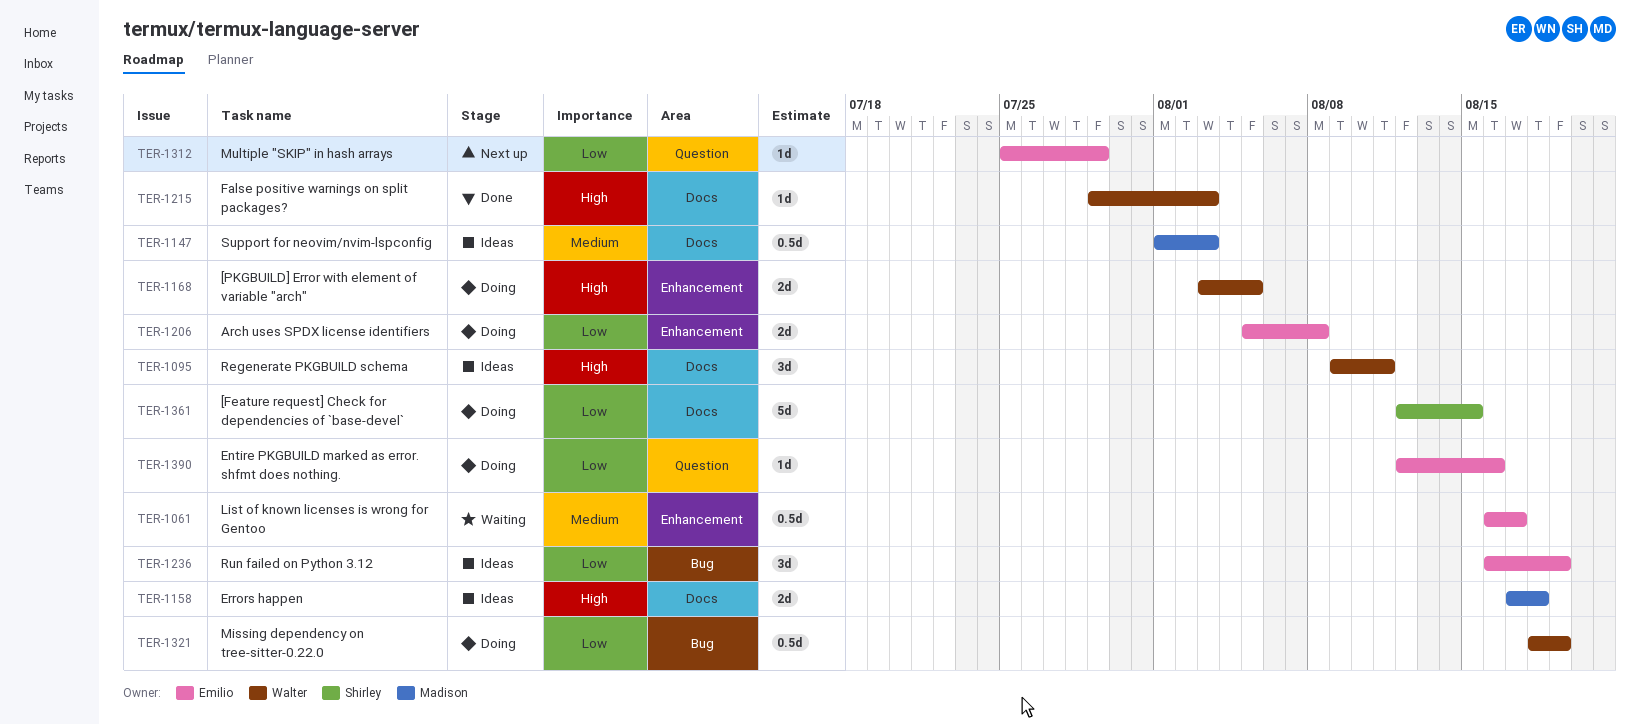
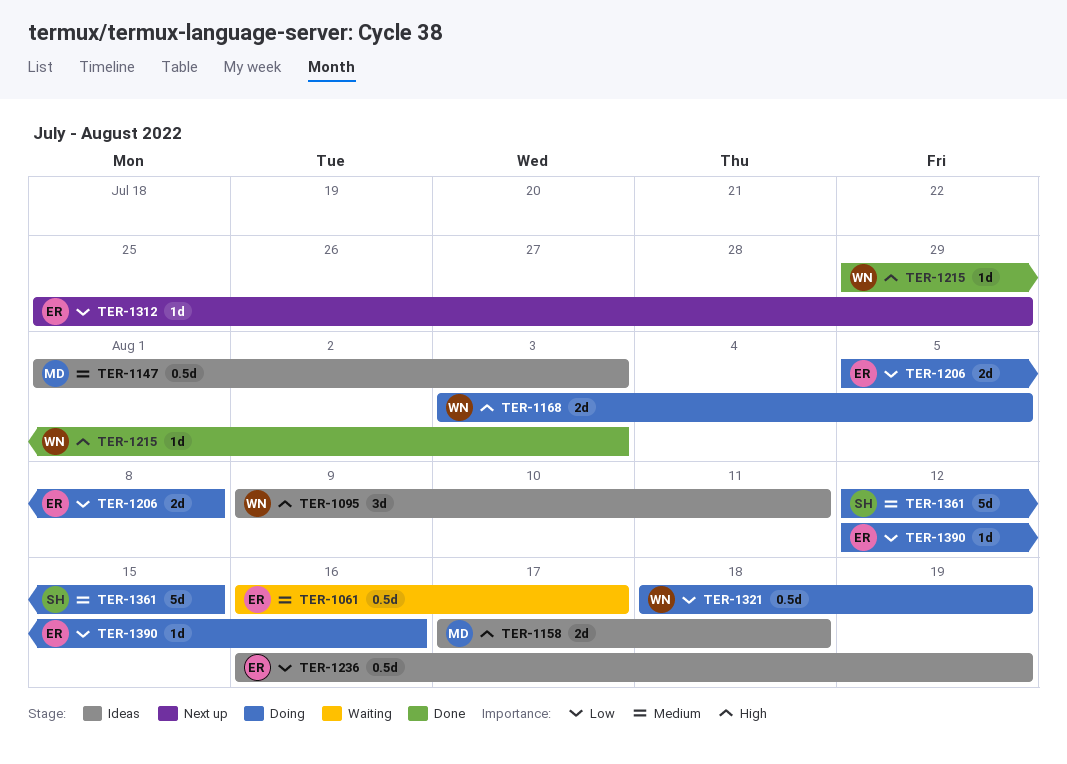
TER-1236, estimate: 3d -> 0.5d
TER-1361, priority: Low -> Medium

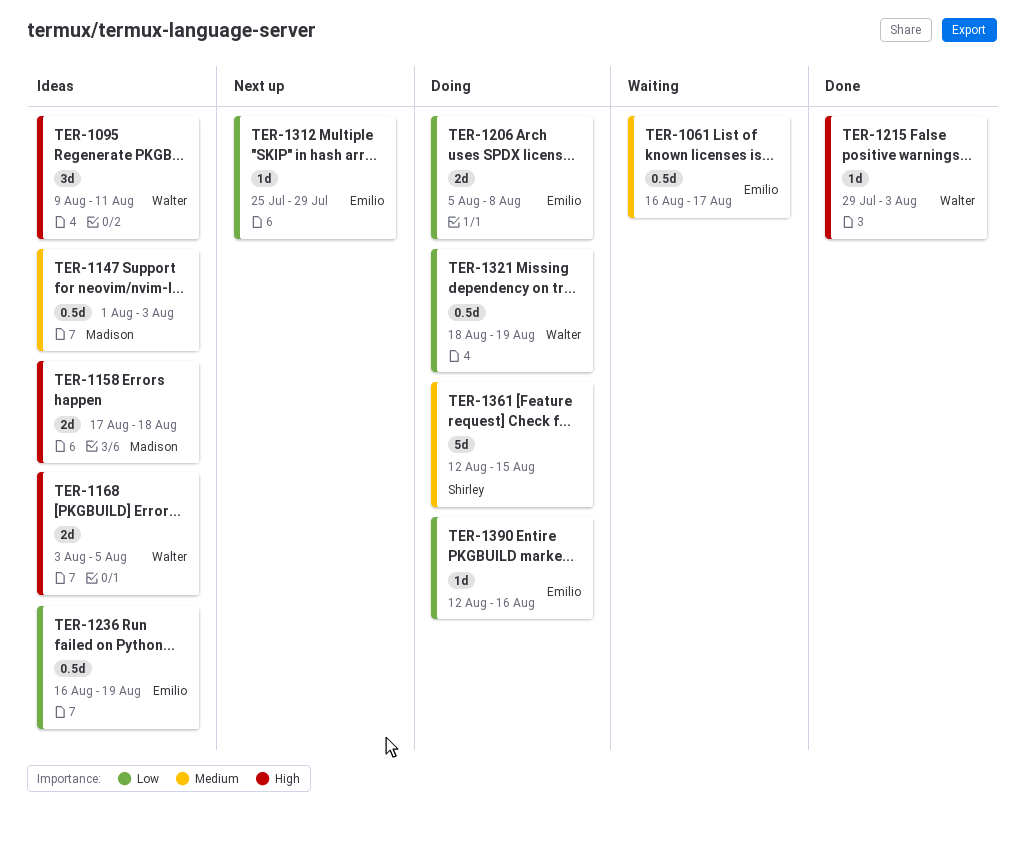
TER-1168, status: Doing -> Ideas

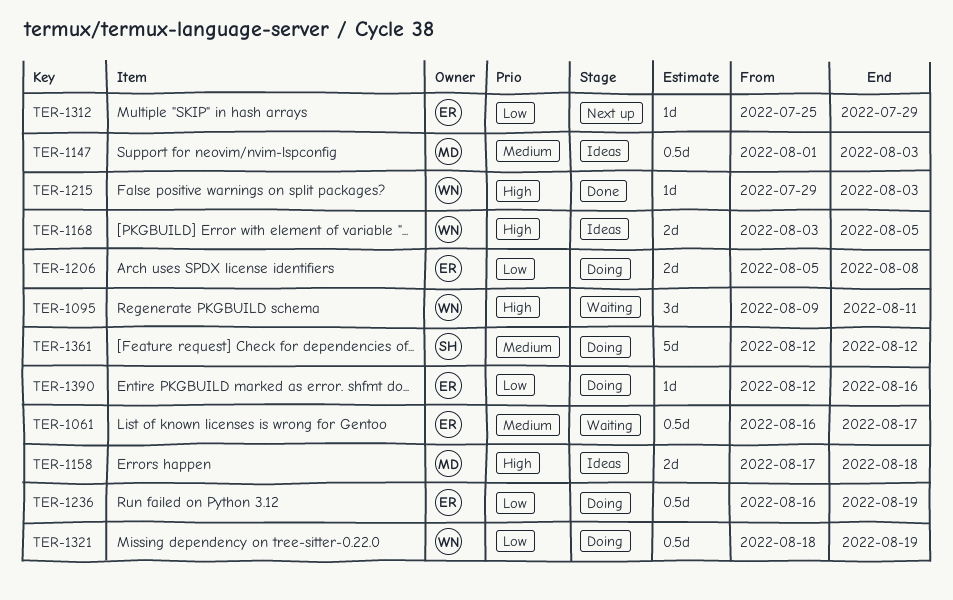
TER-1095, status: Ideas -> Waiting
TER-1236, status: Ideas -> Doing
TER-1361, due: Aug 15 -> Aug 12

